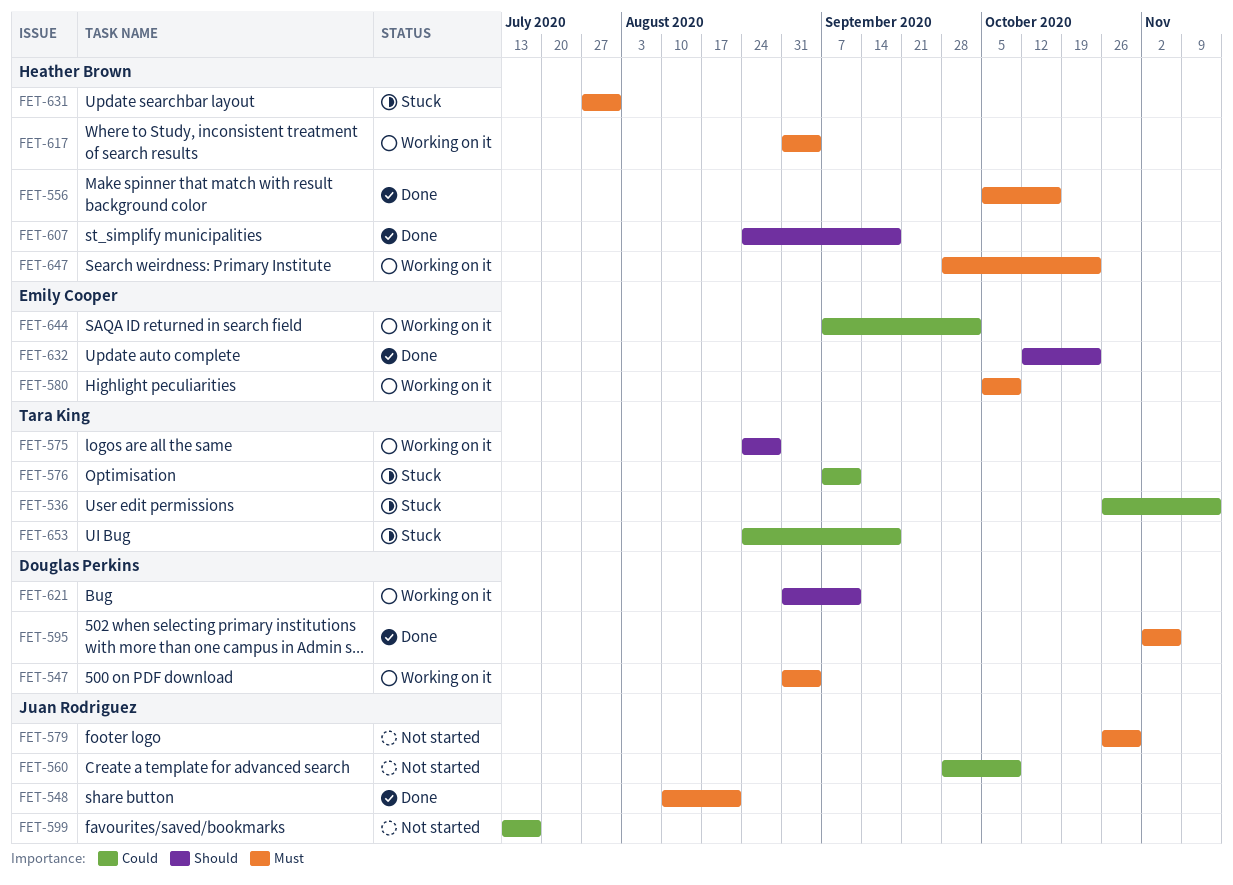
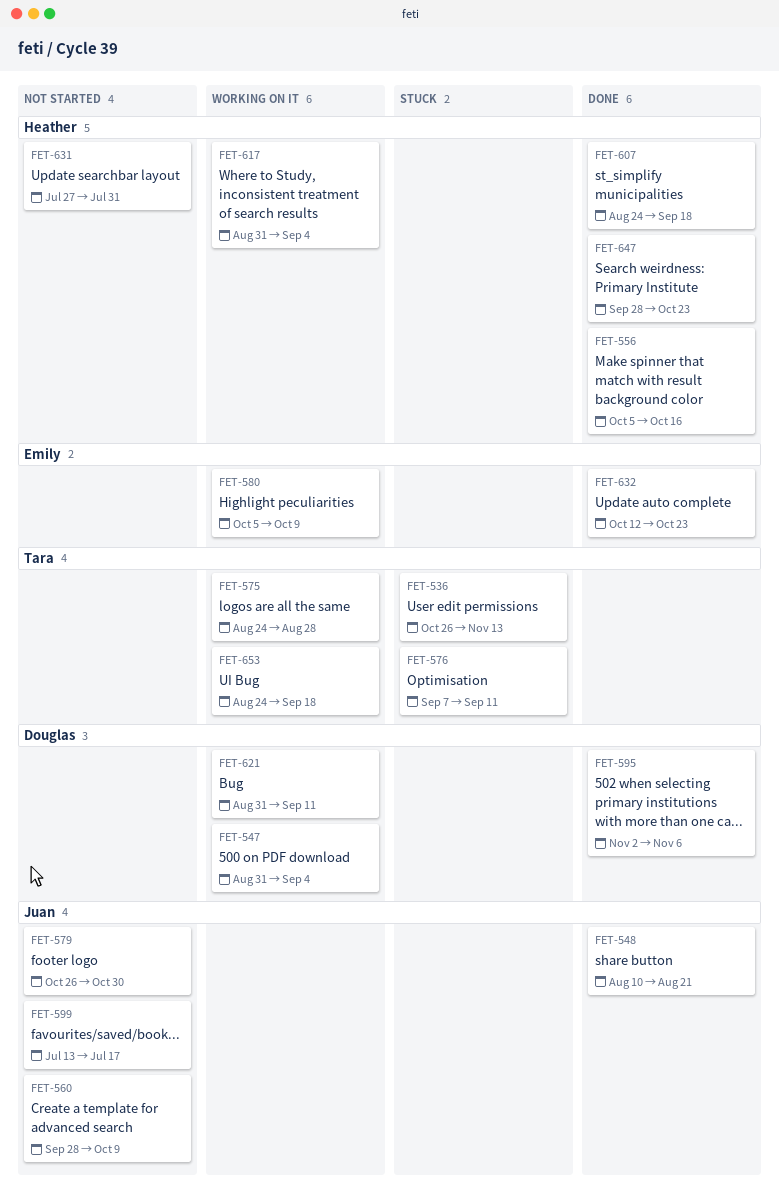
FET-631, status: Stuck -> Not started
FET-644: present -> none
FET-647, status: Working on it -> Done
FET-653, status: Stuck -> Working on it

